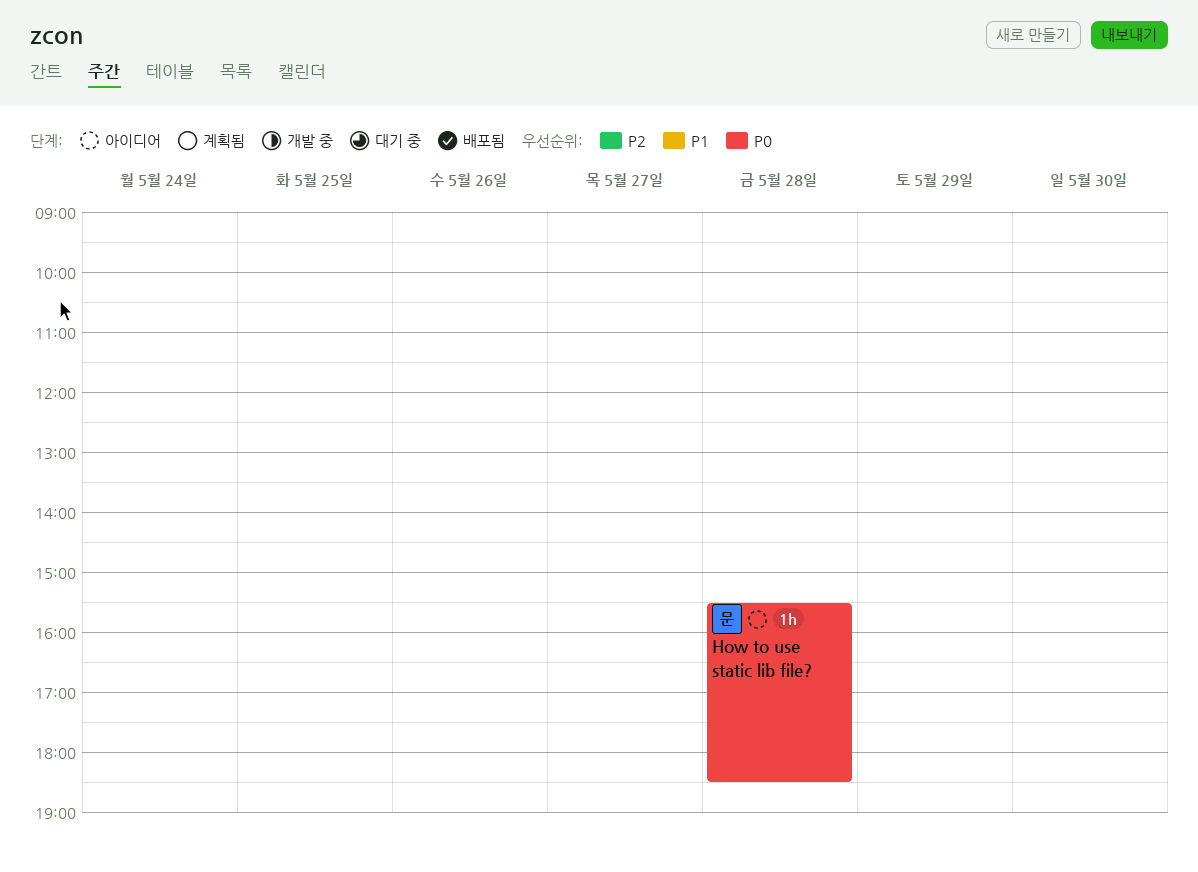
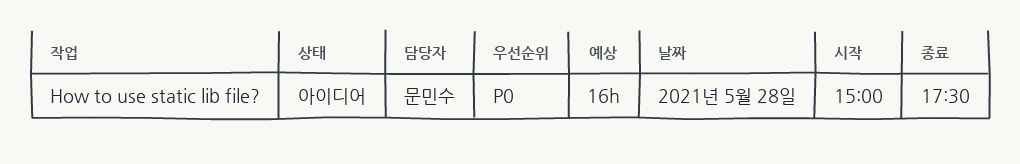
How to use static lib file?, estimate: 1h -> 16h
How to use static lib file?, begins: 15:30 -> 15:00
How to use static lib file?, ends: 18:30 -> 17:30

